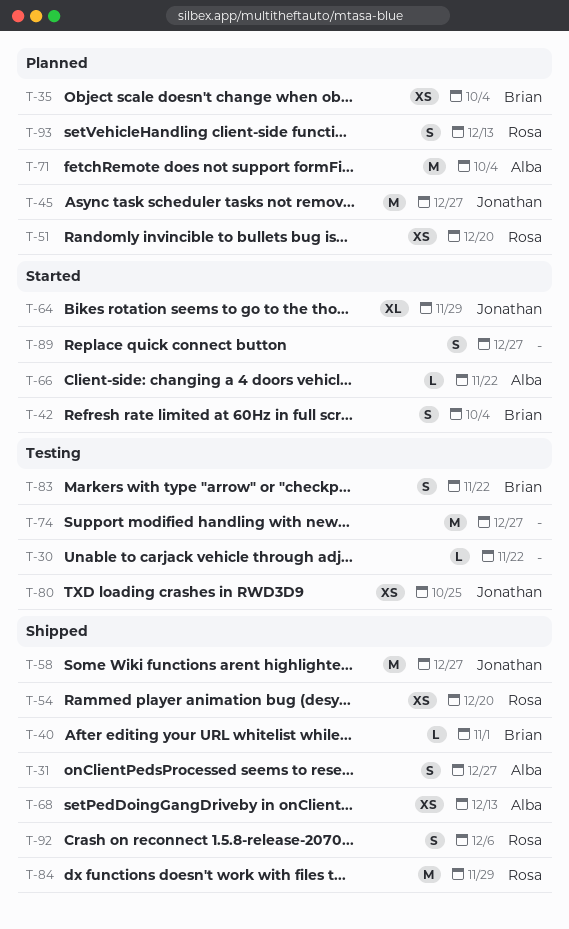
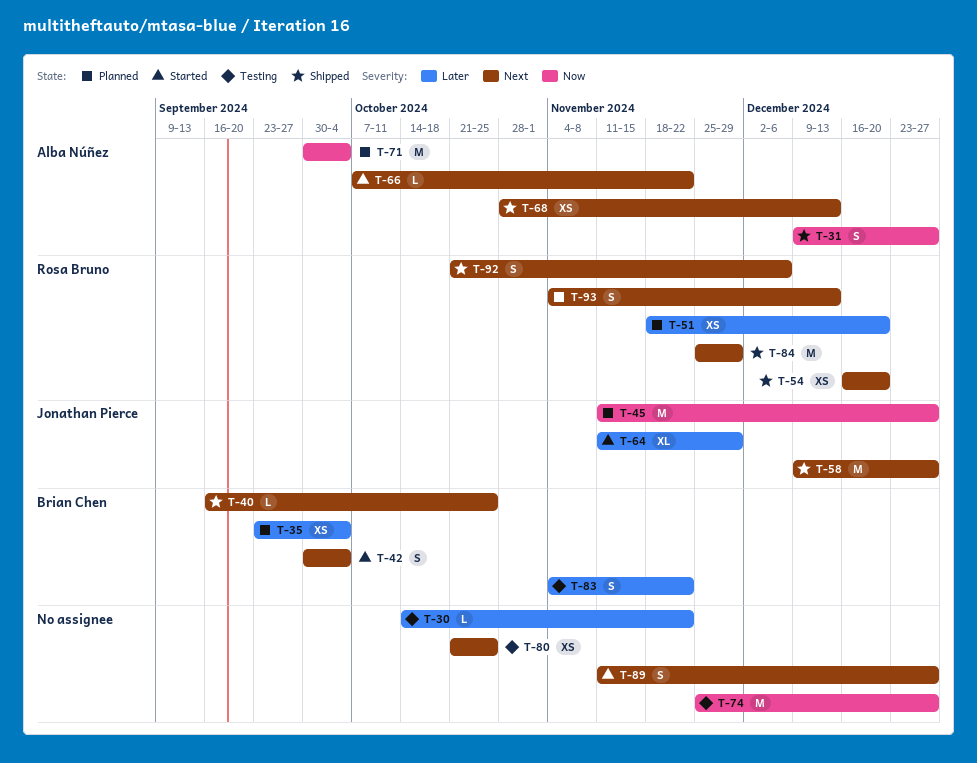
T-40, due: Nov 1 -> Oct 25
T-80, owner: Jonathan Pierce -> none

